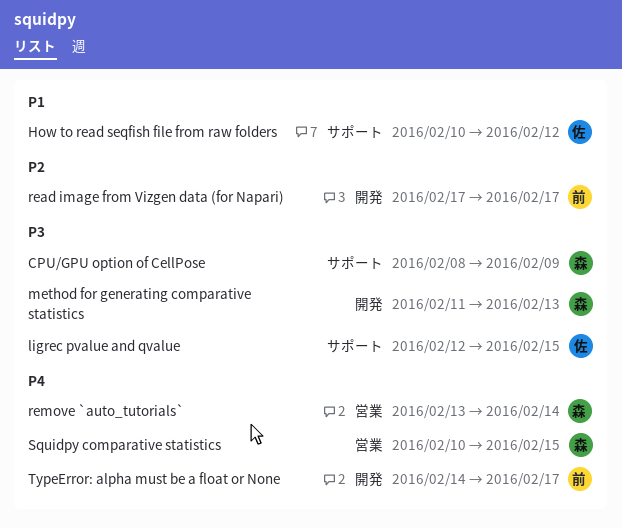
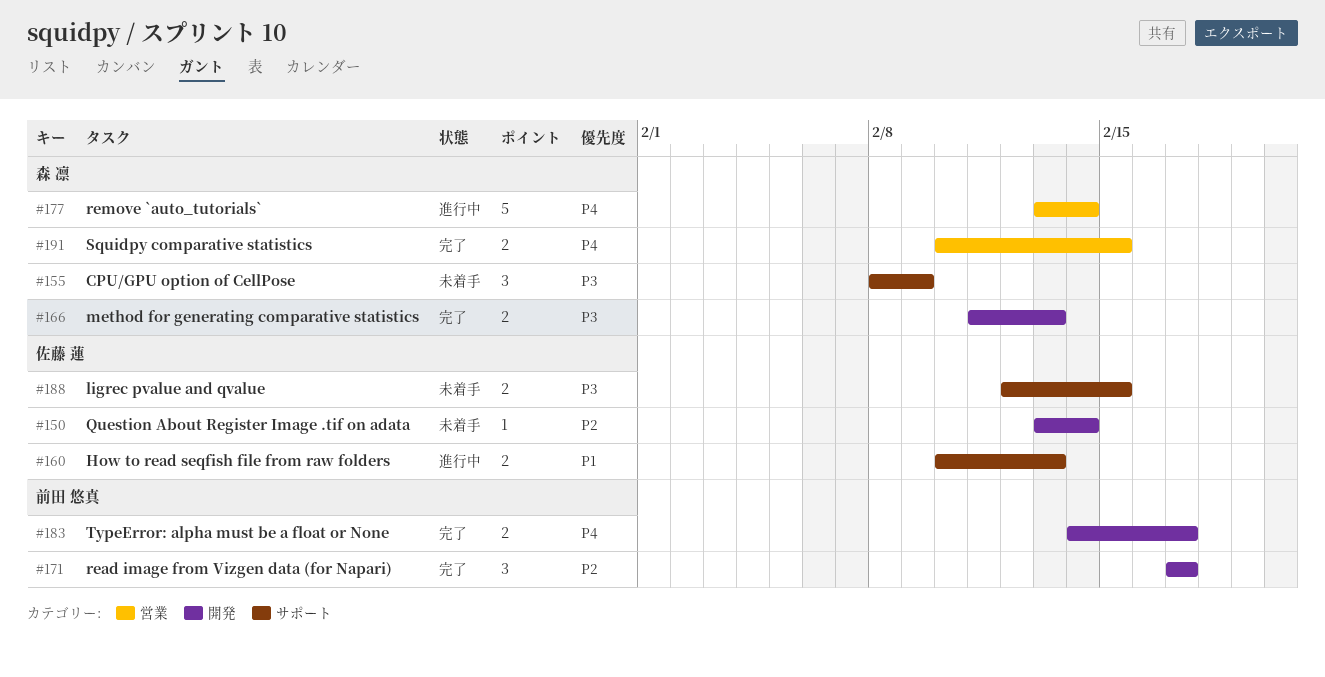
How to read seqfish file from raw folders, due: Feb 12 -> Feb 13
Question About Register Image .tif on adata: none -> present

